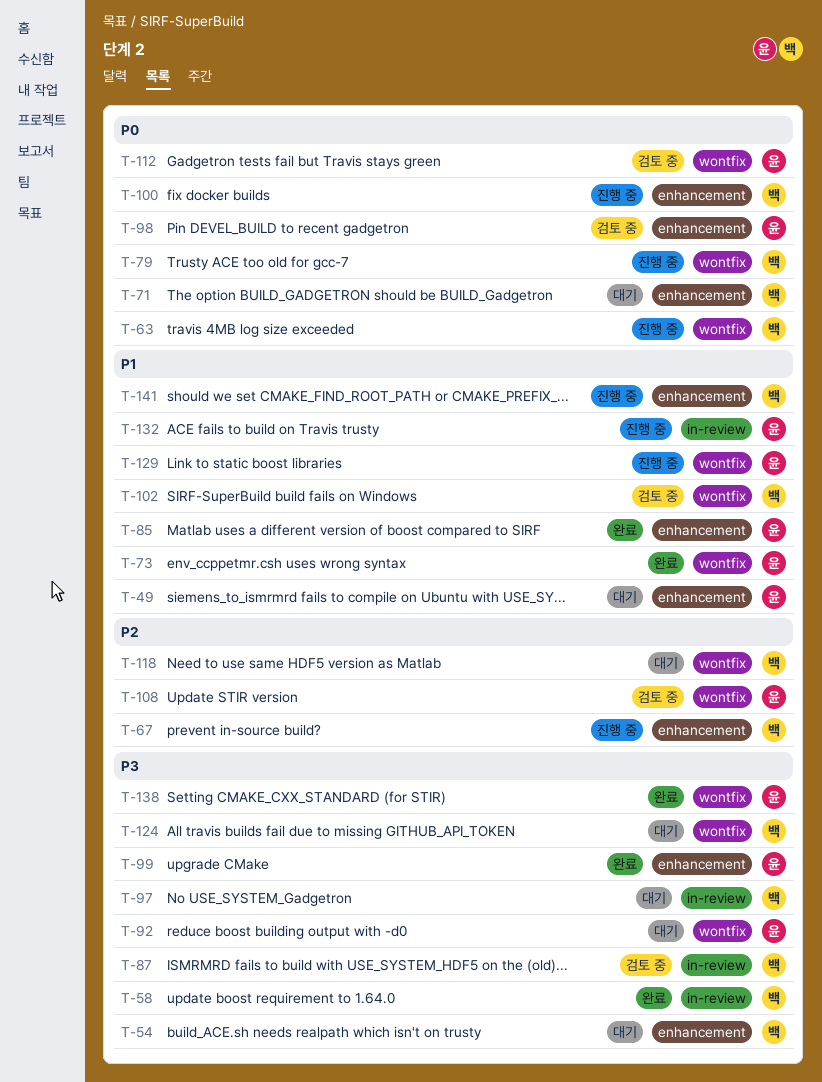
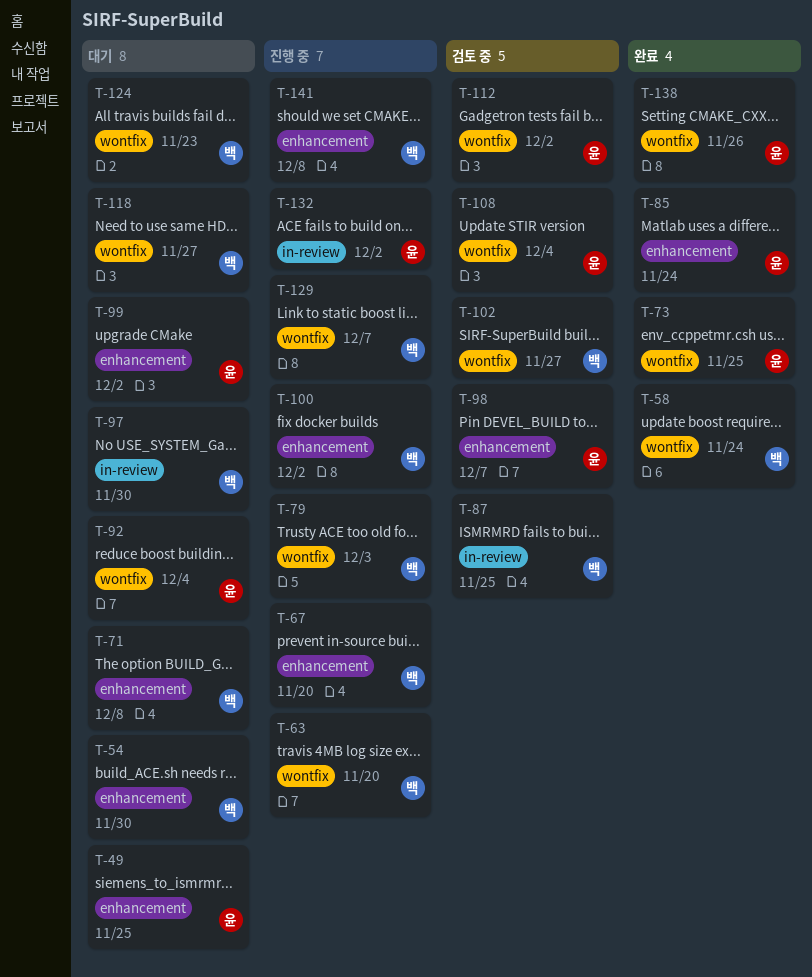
T-58, label: in-review -> wontfix
T-99, status: 완료 -> 대기
T-129, owner: 윤 -> 백

